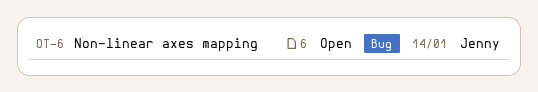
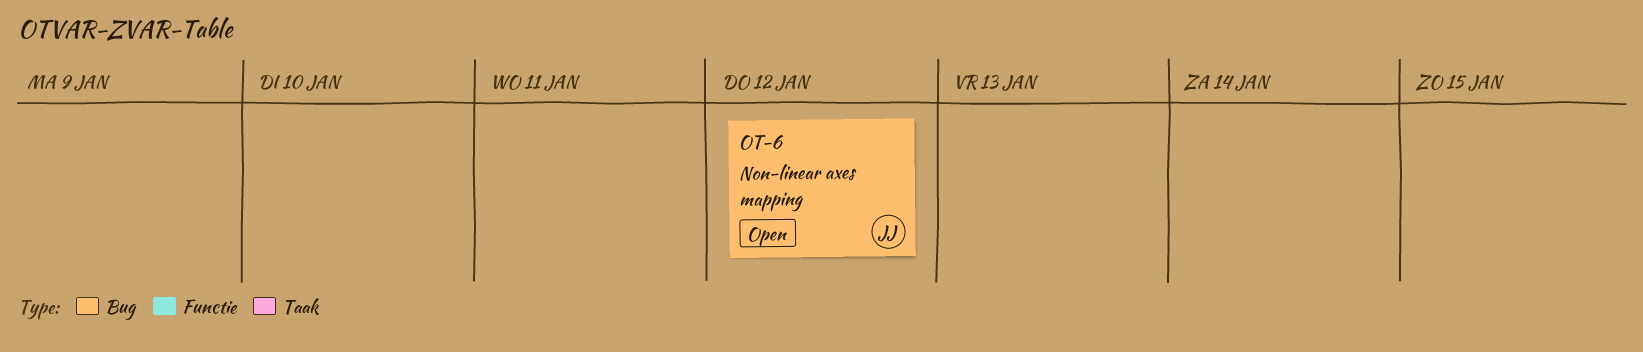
OT-6, due: Jan 14 -> Jan 12

